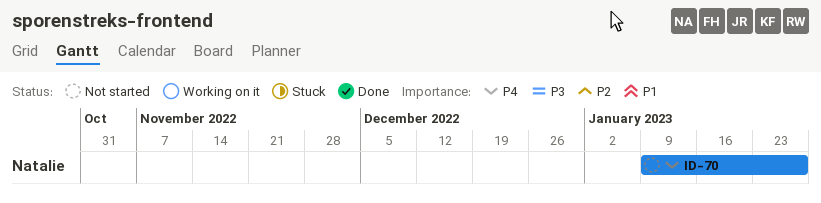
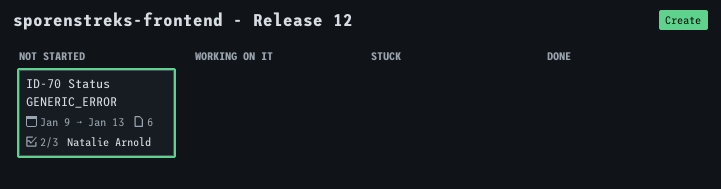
ID-70, due: Jan 27 -> Jan 13

